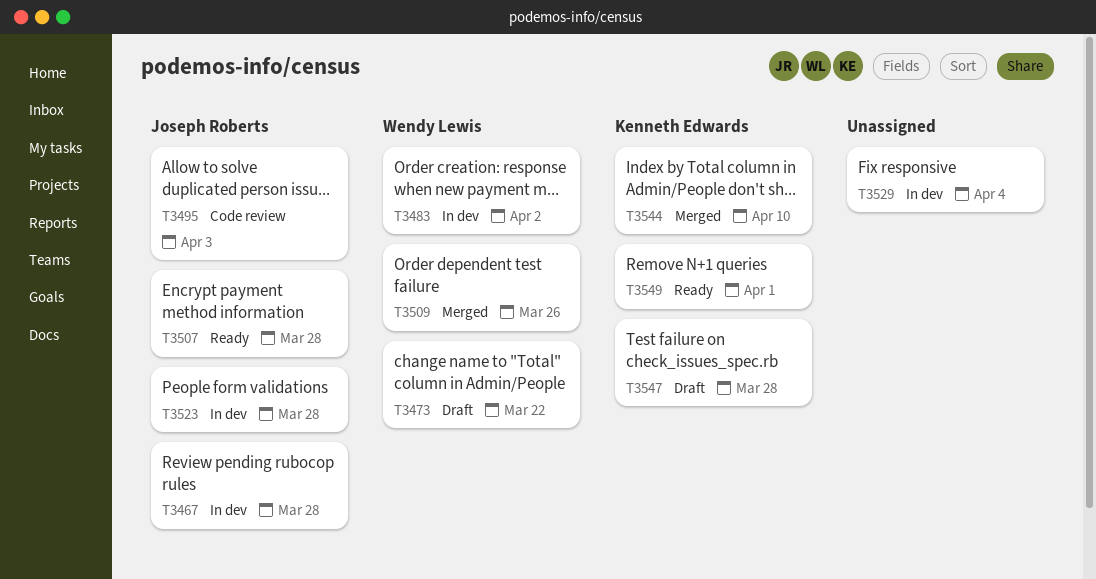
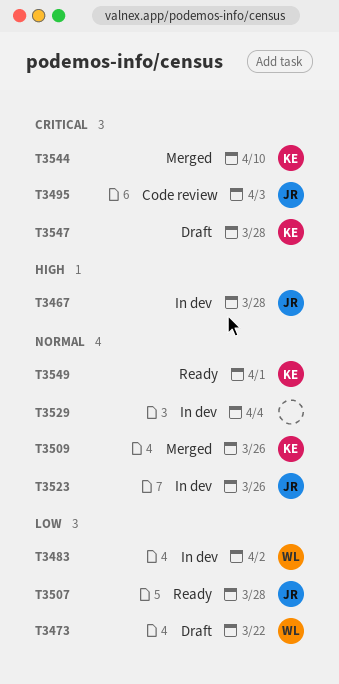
T3509, owner: Wendy Lewis -> Kenneth Edwards
T3523, due: Mar 28 -> Mar 26

